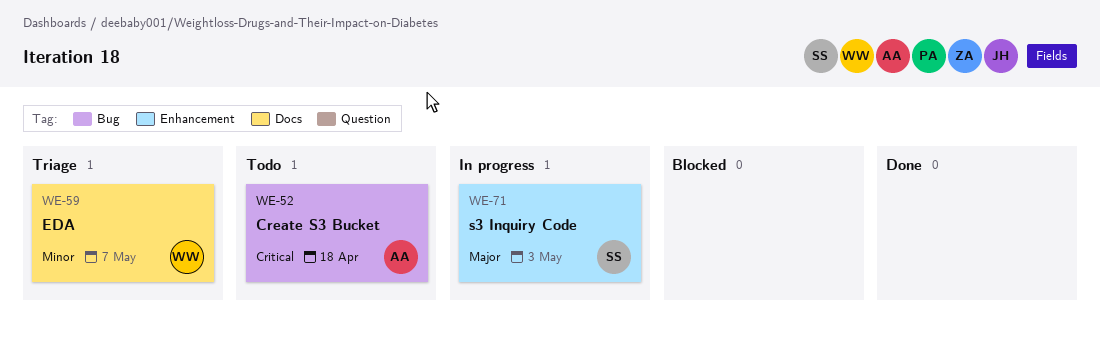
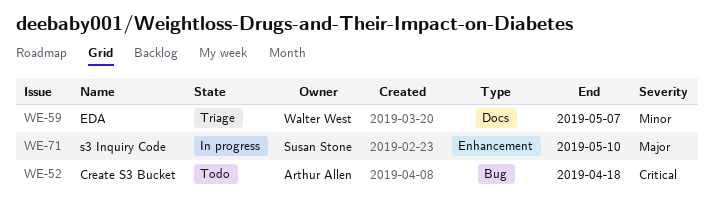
WE-71, due: May 3 -> May 10

